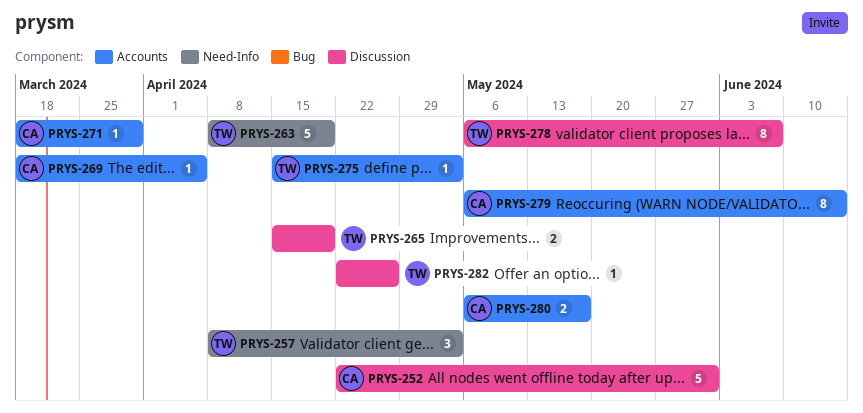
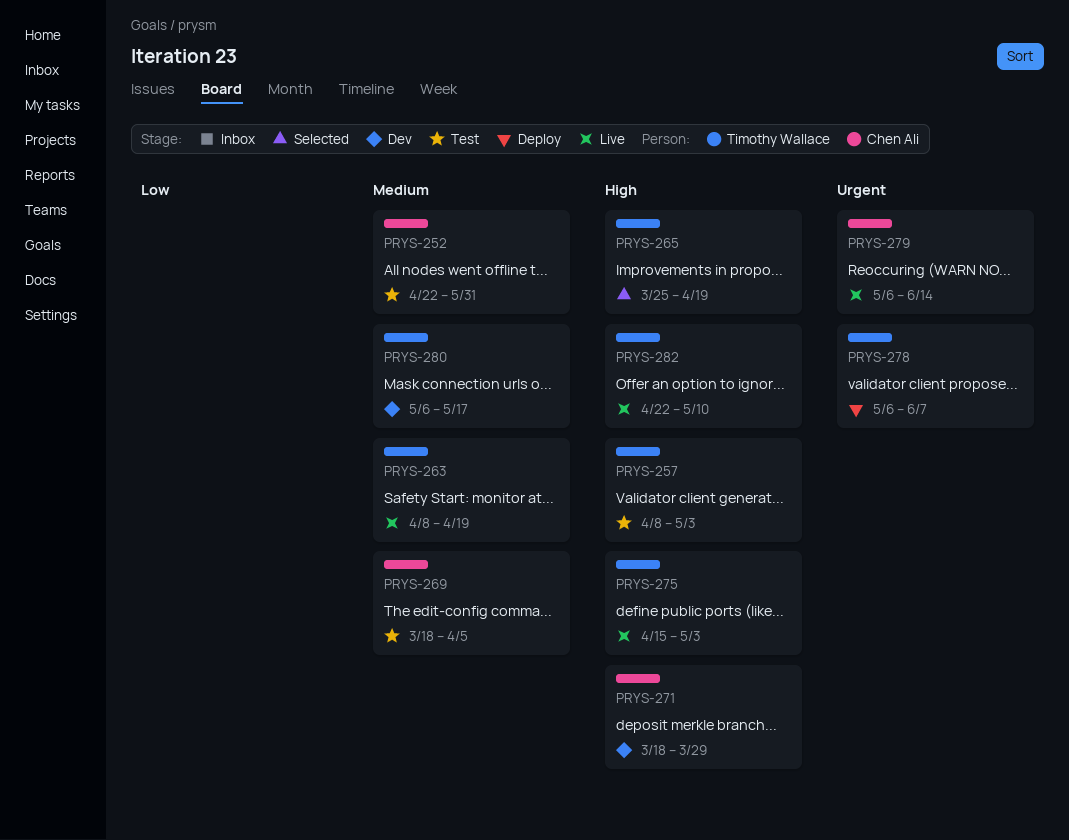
PRYS-265, start: Apr 15 -> Mar 25
PRYS-280, owner: Chen Ali -> Timothy Wallace
PRYS-282, due: Apr 26 -> May 10

